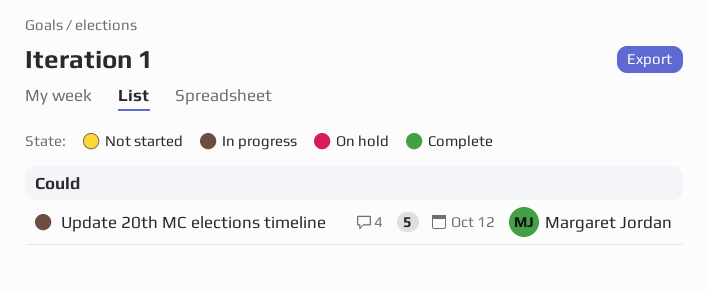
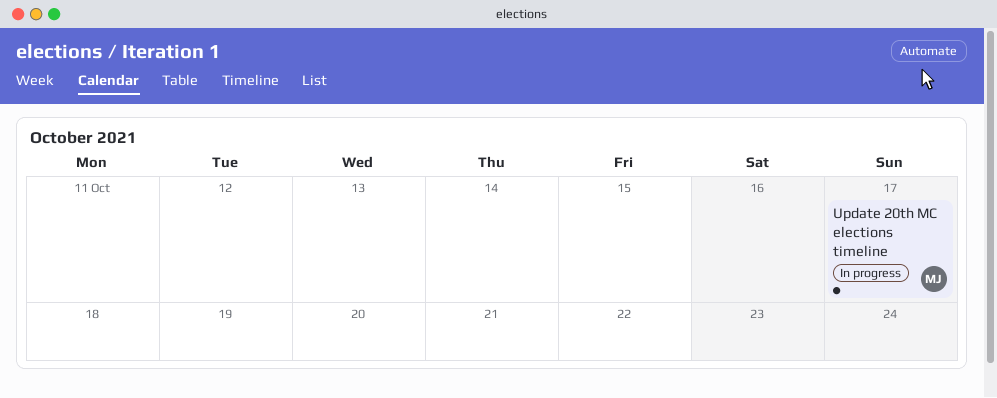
Update 20th MC elections timeline, estimate: 5 -> 1
Update 20th MC elections timeline, due: Oct 12 -> Oct 17

